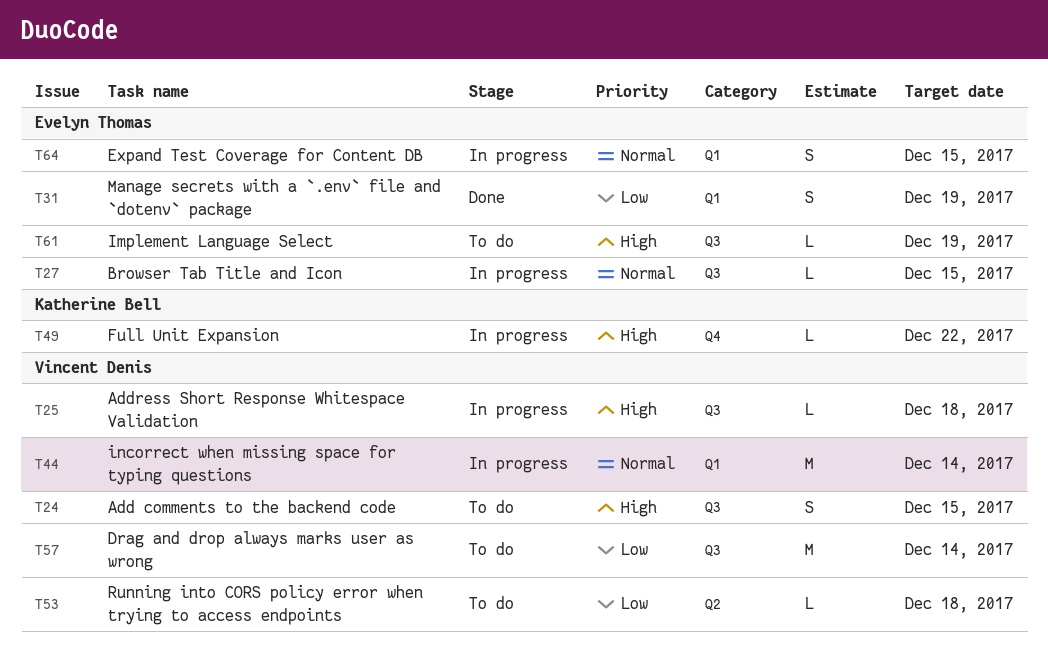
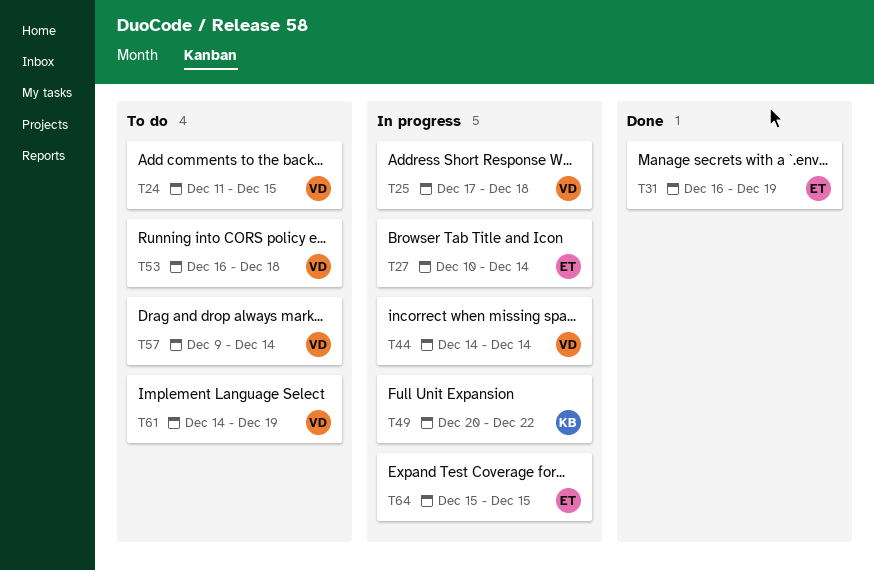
T27, due: Dec 15 -> Dec 14
T61, owner: Evelyn Thomas -> Vincent Denis

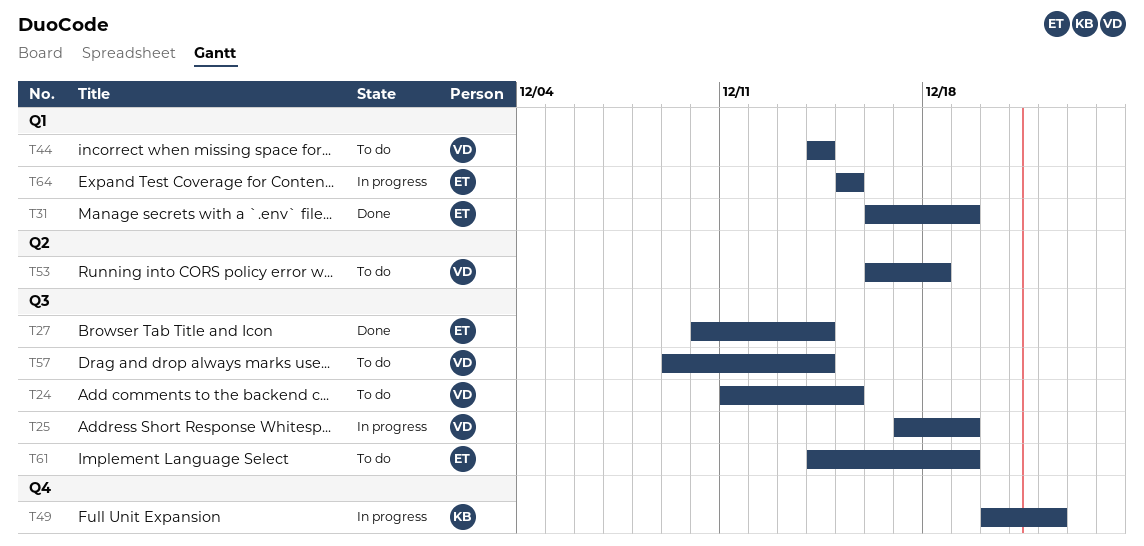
T25, due: Dec 18 -> Dec 19
T27, status: In progress -> Done
T44, status: In progress -> To do
T61, owner: VD -> ET

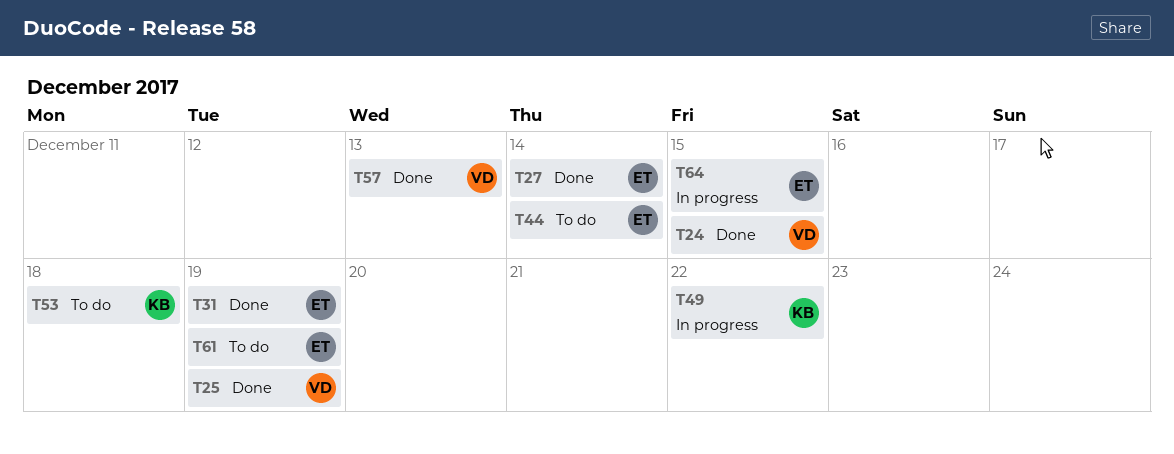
T24, status: To do -> Done
T25, status: In progress -> Done
T44, owner: VD -> ET
T53, owner: VD -> KB
T57, status: To do -> Done
T57, due: Dec 14 -> Dec 13

